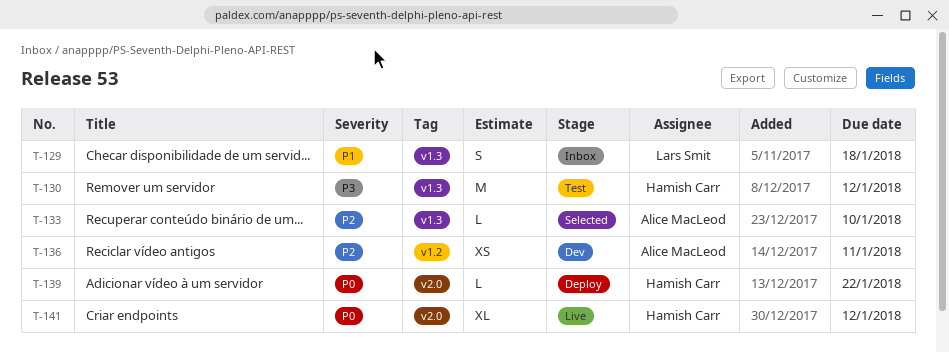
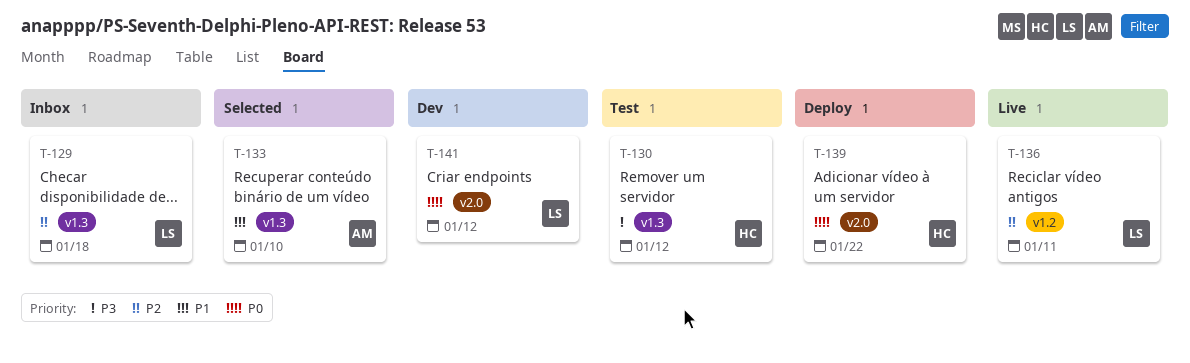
T-129, priority: P1 -> P2
T-133, priority: P2 -> P1
T-136, status: Dev -> Live
T-136, owner: Alice MacLeod -> Lars Smit
T-141, status: Live -> Dev
T-141, owner: Hamish Carr -> Lars Smit

